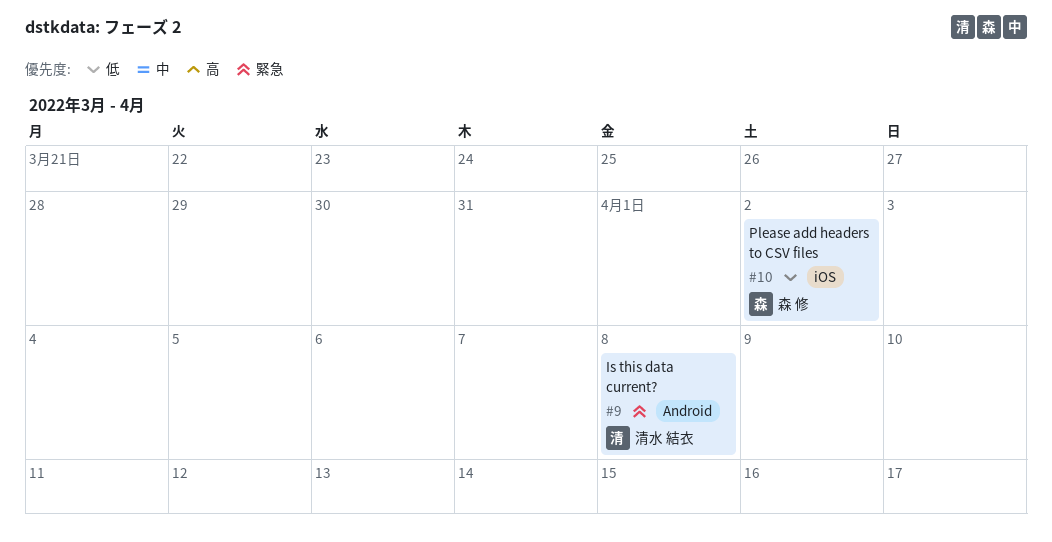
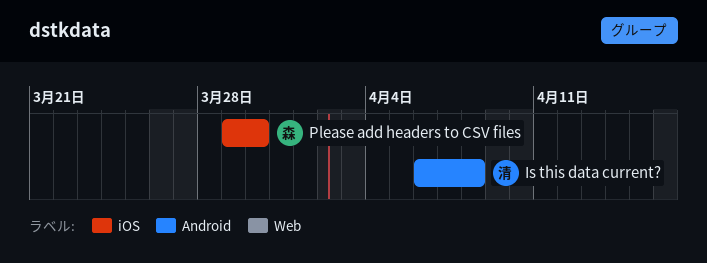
Please add headers to CSV files, due: Apr 2 -> Mar 30

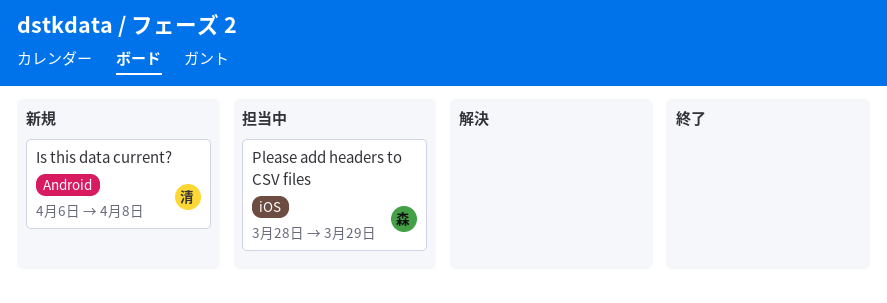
Please add headers to CSV files, start: Mar 29 -> Mar 28
Please add headers to CSV files, due: Mar 30 -> Mar 29

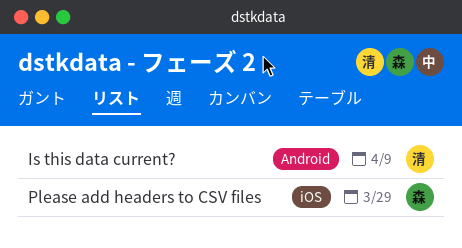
Is this data current?, due: Apr 8 -> Apr 9

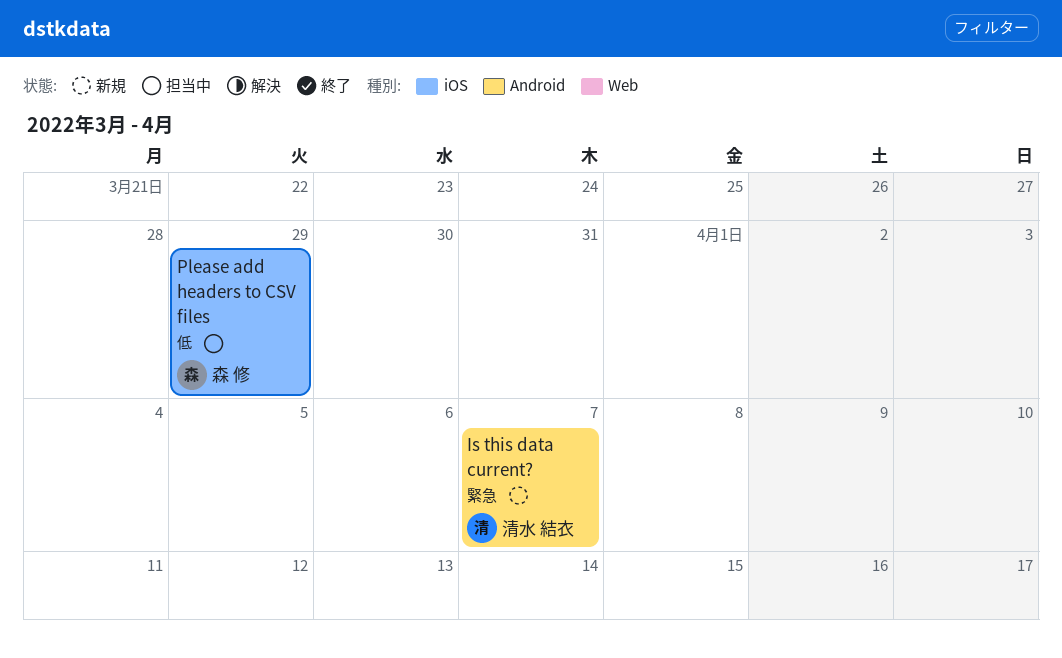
Is this data current?, due: Apr 9 -> Apr 7

